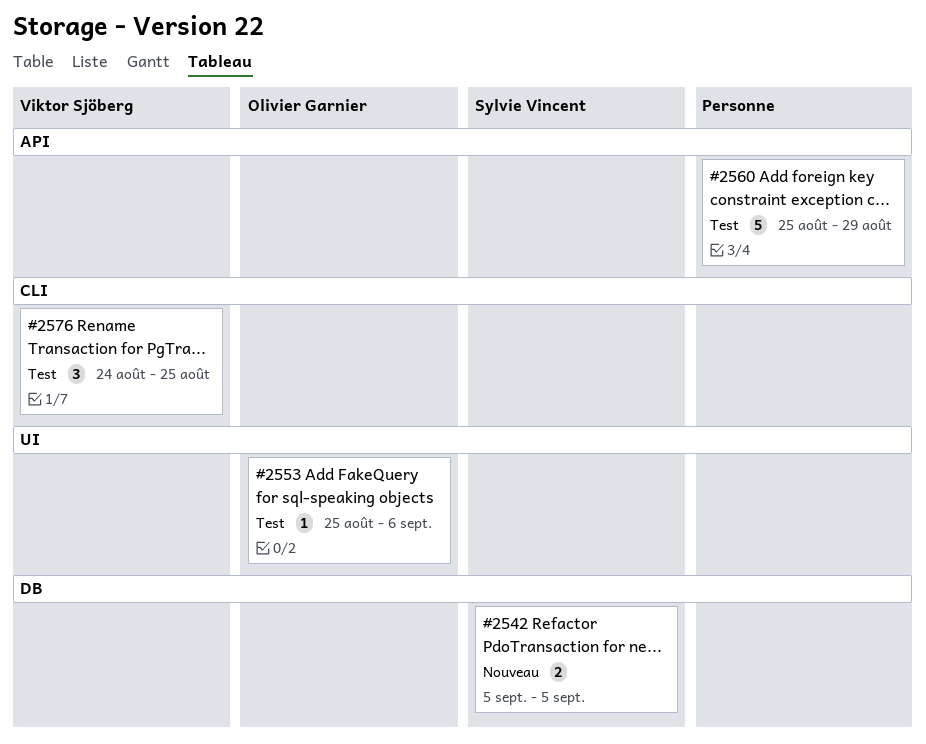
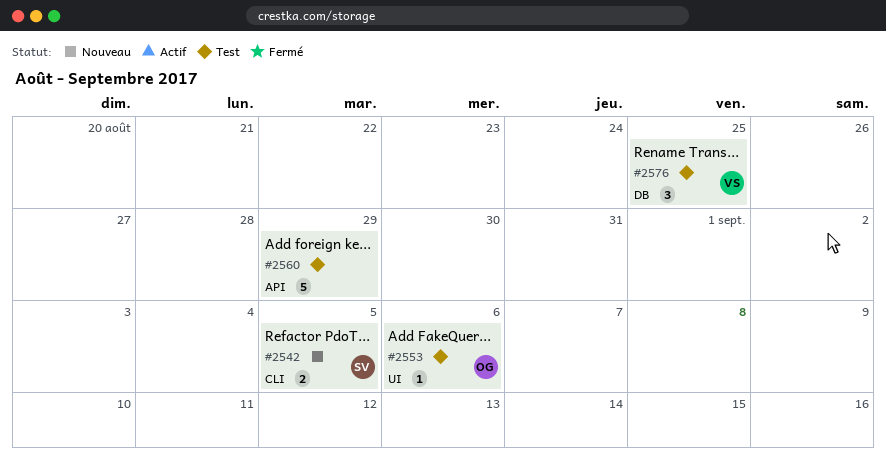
#2542, label: DB -> CLI
#2576, label: CLI -> DB

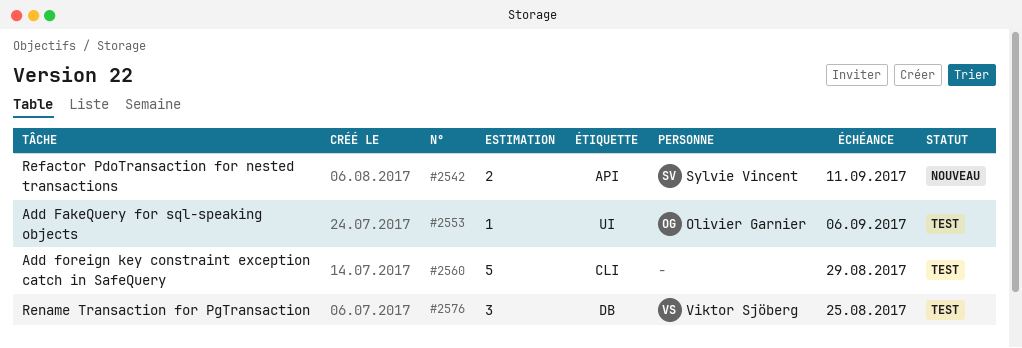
#2542, label: CLI -> API
#2542, due: Sep 5 -> Sep 11
#2560, label: API -> CLI

